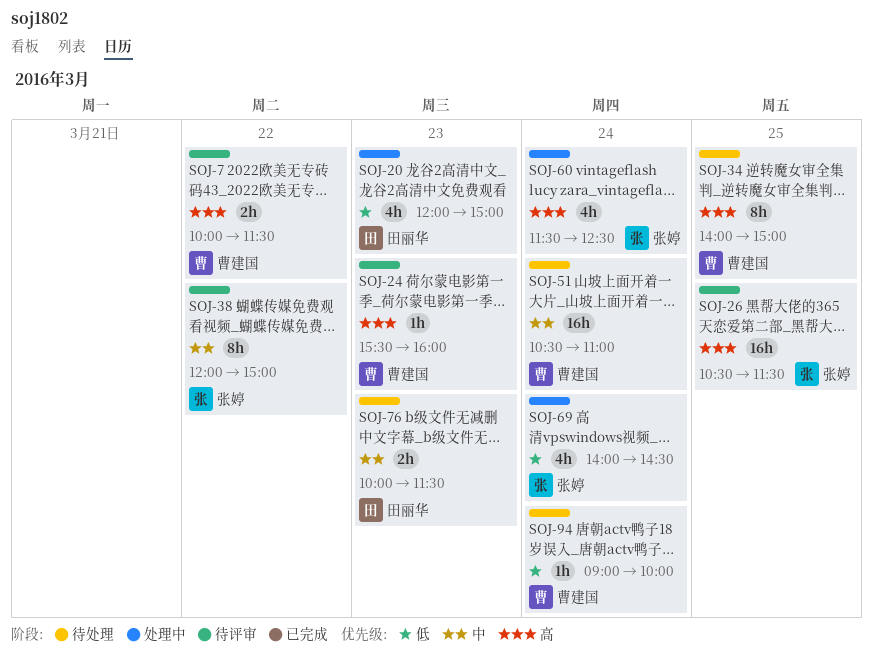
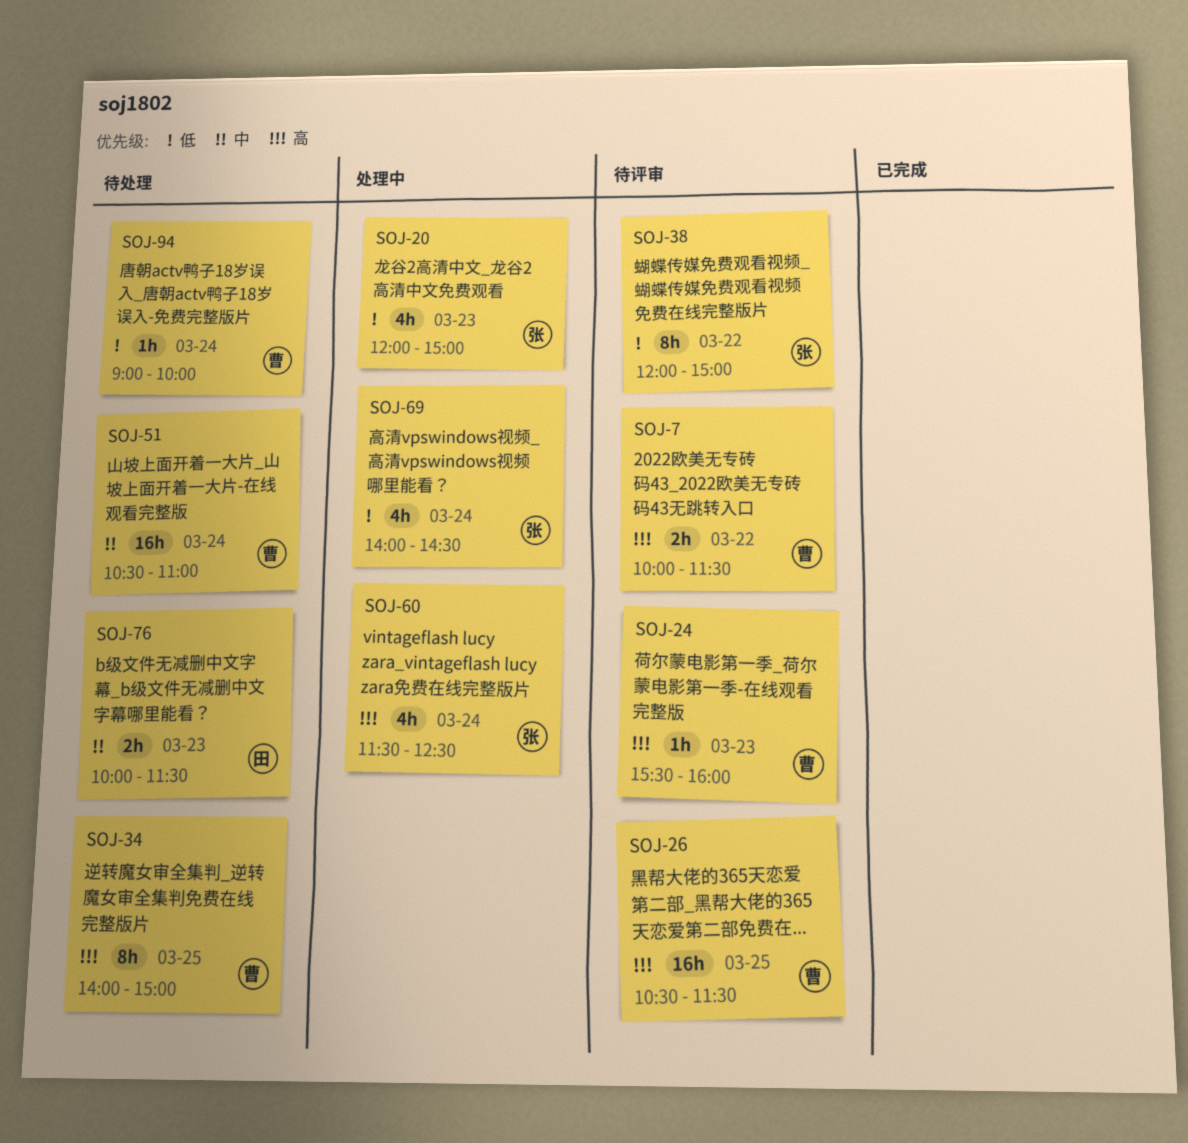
SOJ-20, owner: 田丽华 -> 张婷
SOJ-26, owner: 张婷 -> 曹建国
SOJ-38, priority: 中 -> 低

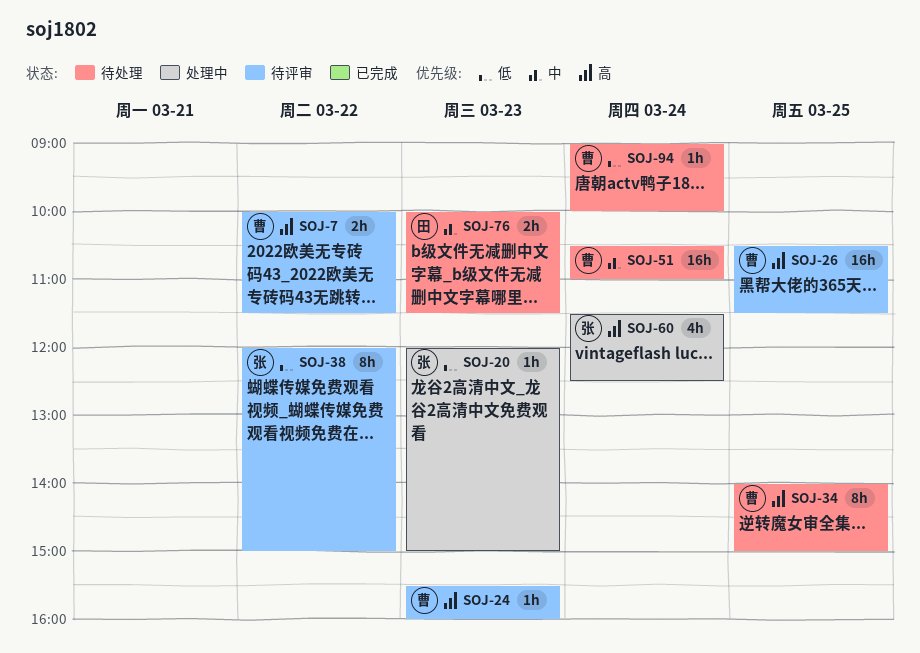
SOJ-20, estimate: 4h -> 1h
SOJ-69: present -> none

